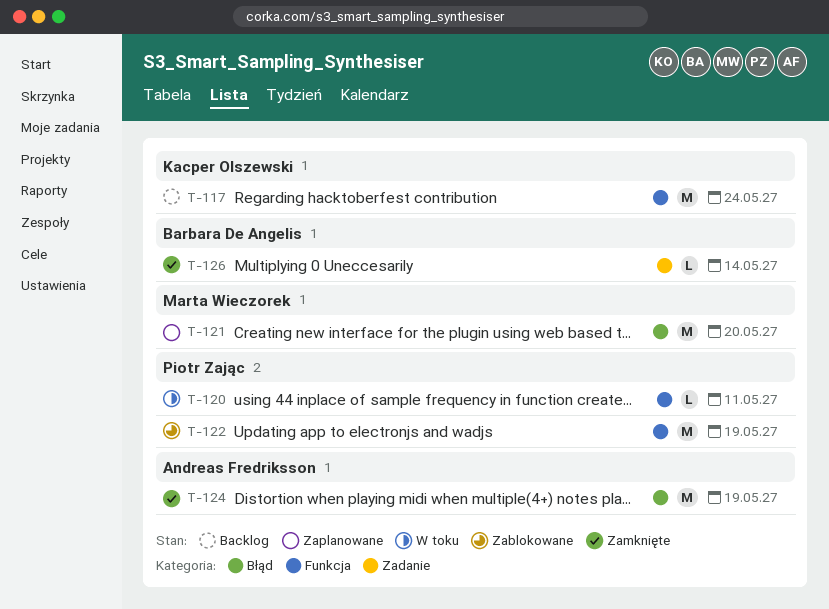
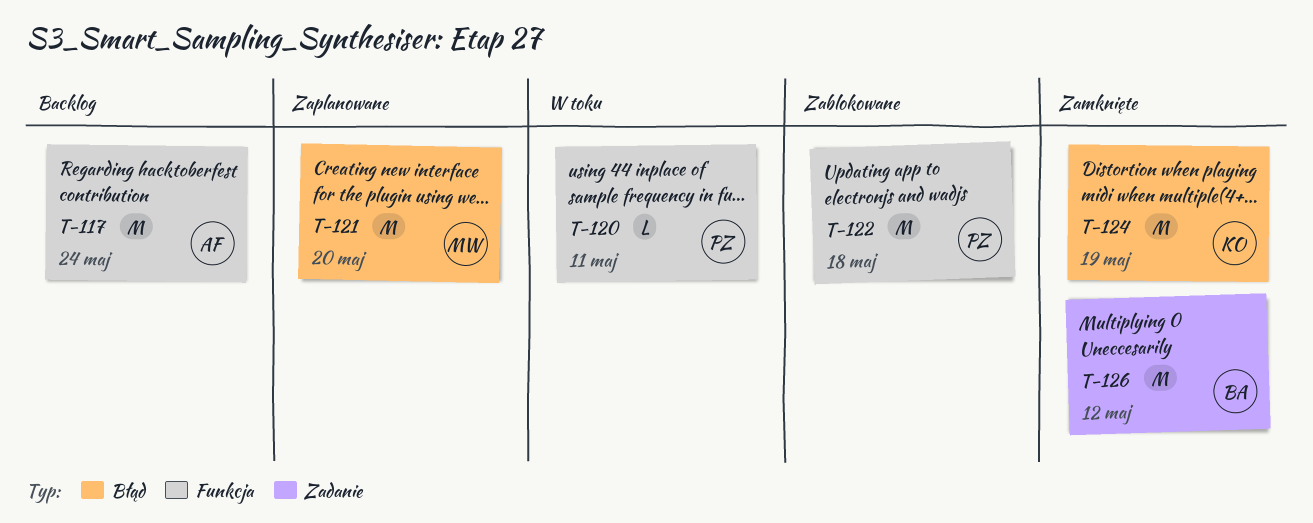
T-117, owner: Kacper Olszewski -> Andreas Fredriksson
T-122, due: May 19 -> May 18
T-124, owner: Andreas Fredriksson -> Kacper Olszewski
T-126, estimate: L -> M
T-126, due: May 14 -> May 12

